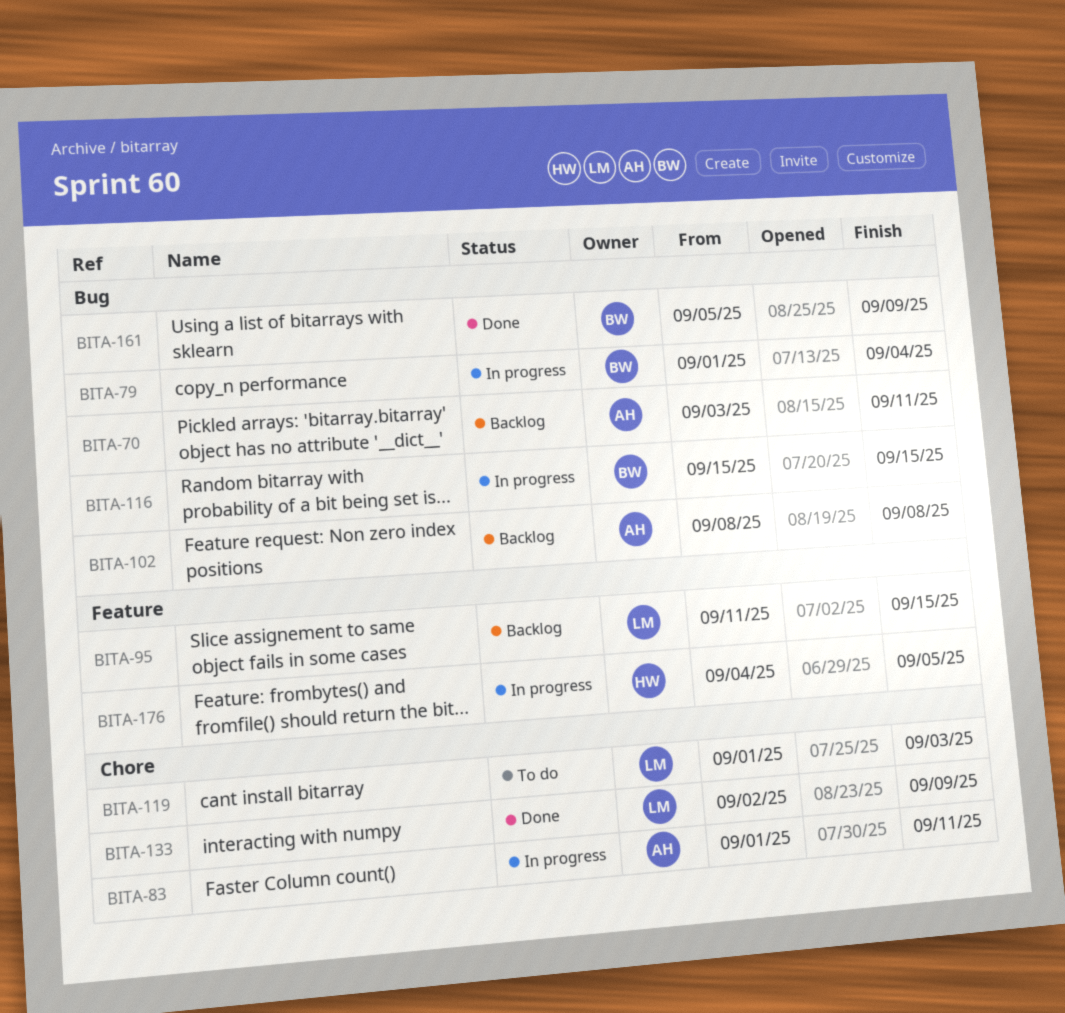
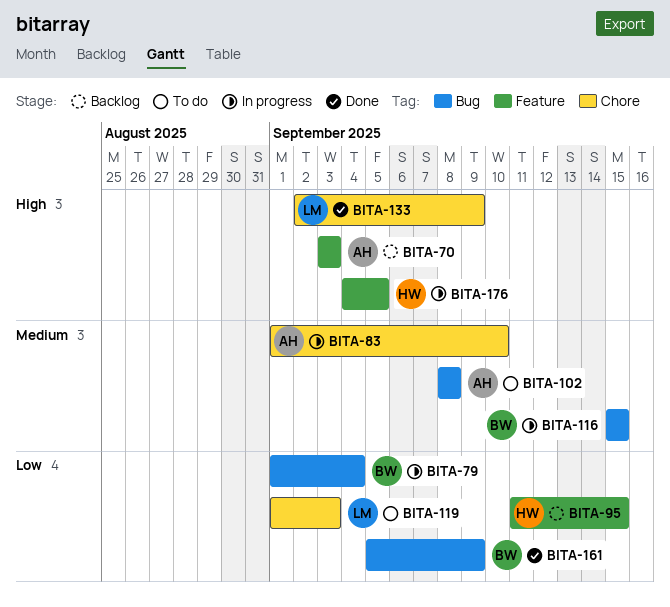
BITA-70, label: Bug -> Feature
BITA-70, due: Sep 11 -> Sep 3
BITA-83, due: Sep 11 -> Sep 10
BITA-95, owner: LM -> HW
BITA-102, status: Backlog -> To do

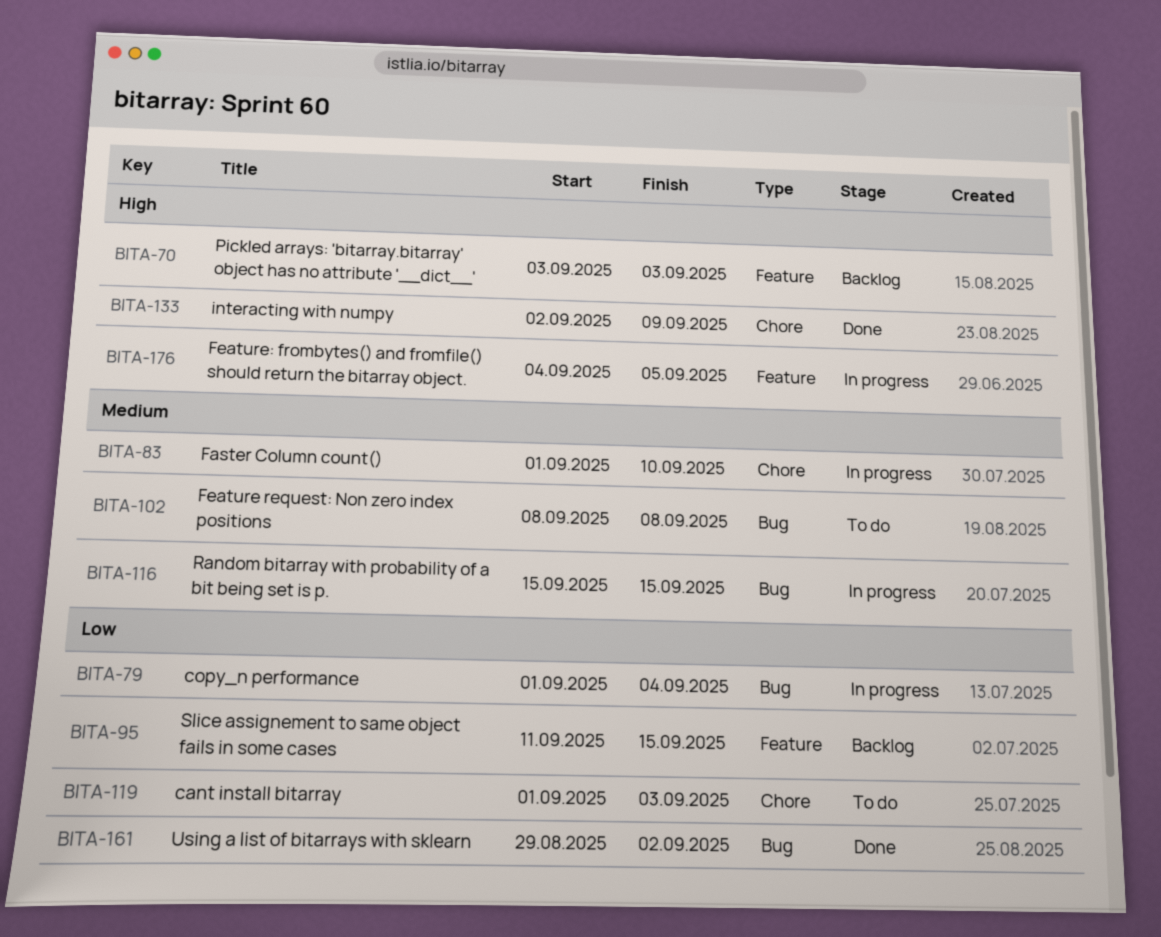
BITA-161, start: Sep 5 -> Aug 29
BITA-161, due: Sep 9 -> Sep 2

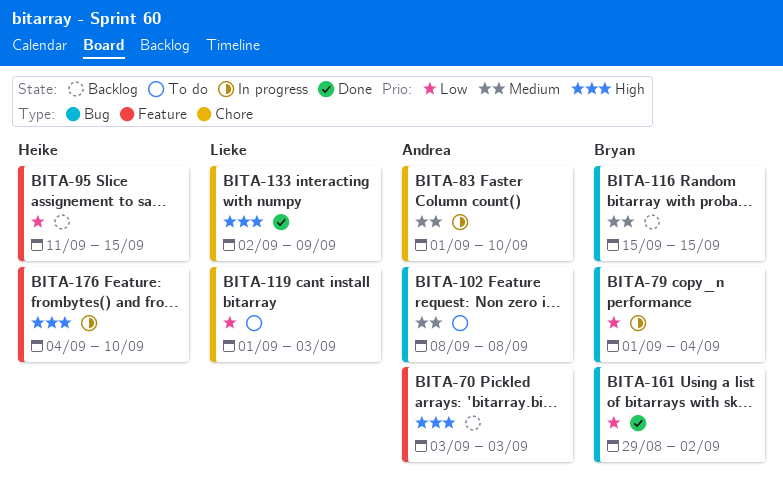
BITA-116, status: In progress -> Backlog
BITA-176, due: Sep 5 -> Sep 10

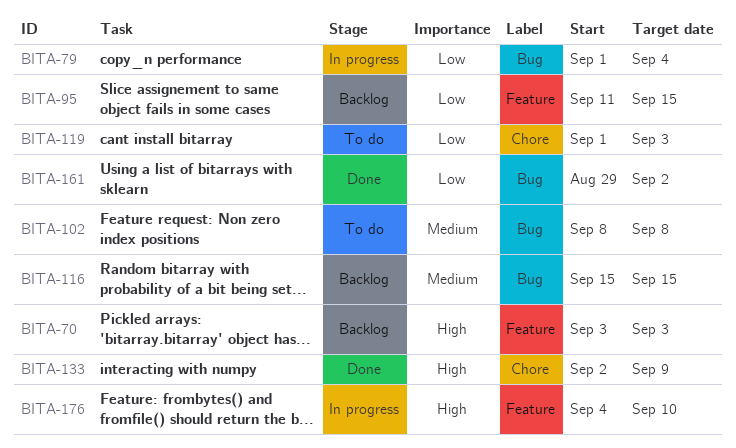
BITA-83: present -> none

